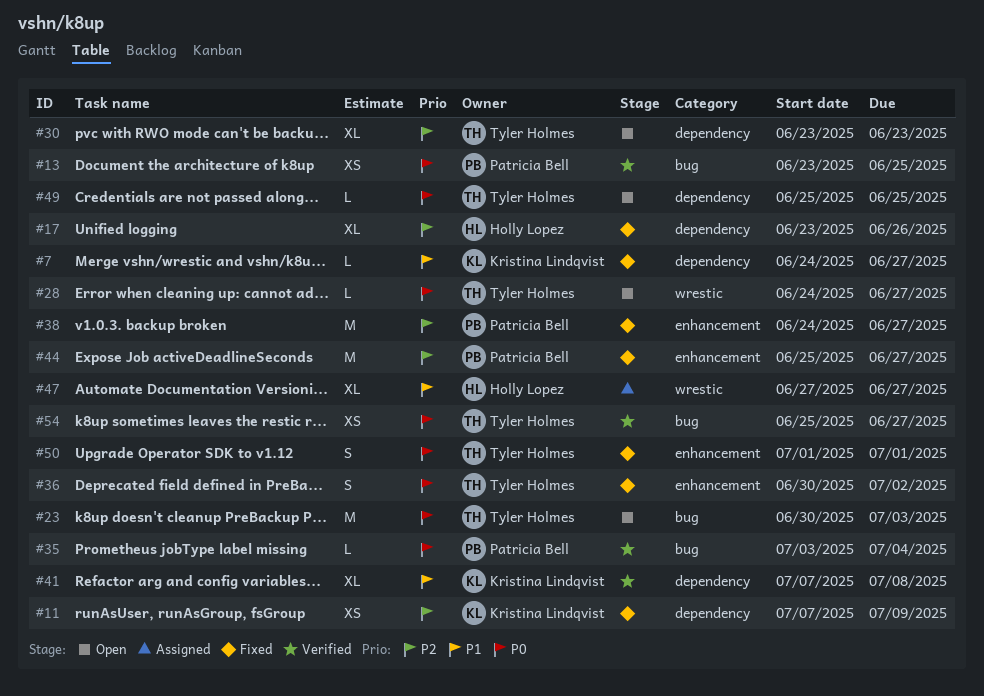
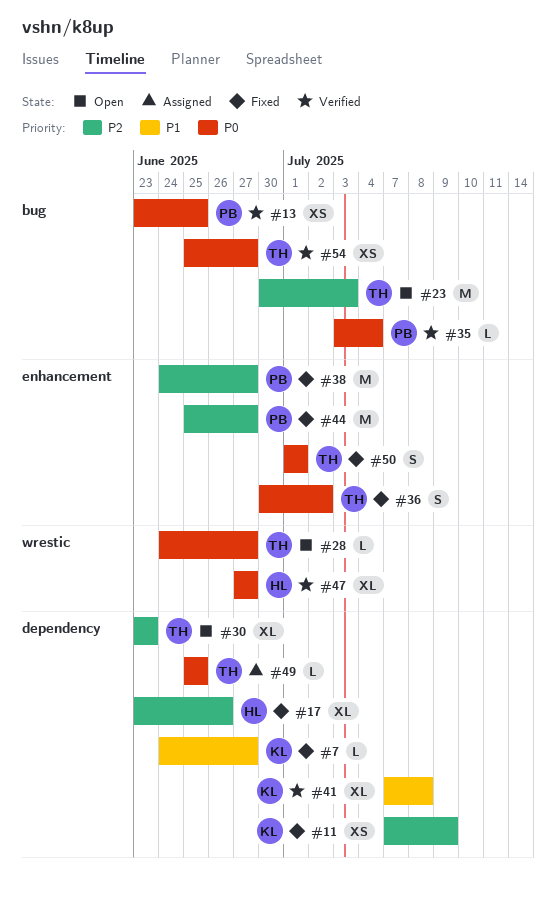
#23, priority: P0 -> P2
#47, status: Assigned -> Verified
#47, priority: P1 -> P0
#49, status: Open -> Assigned

